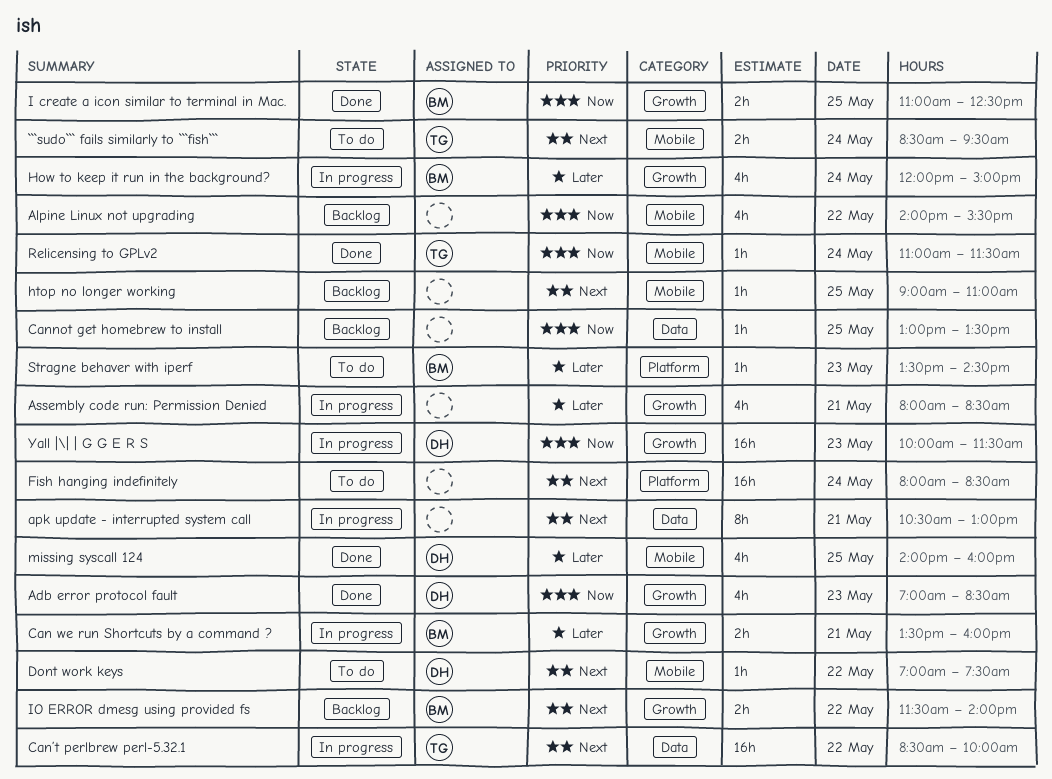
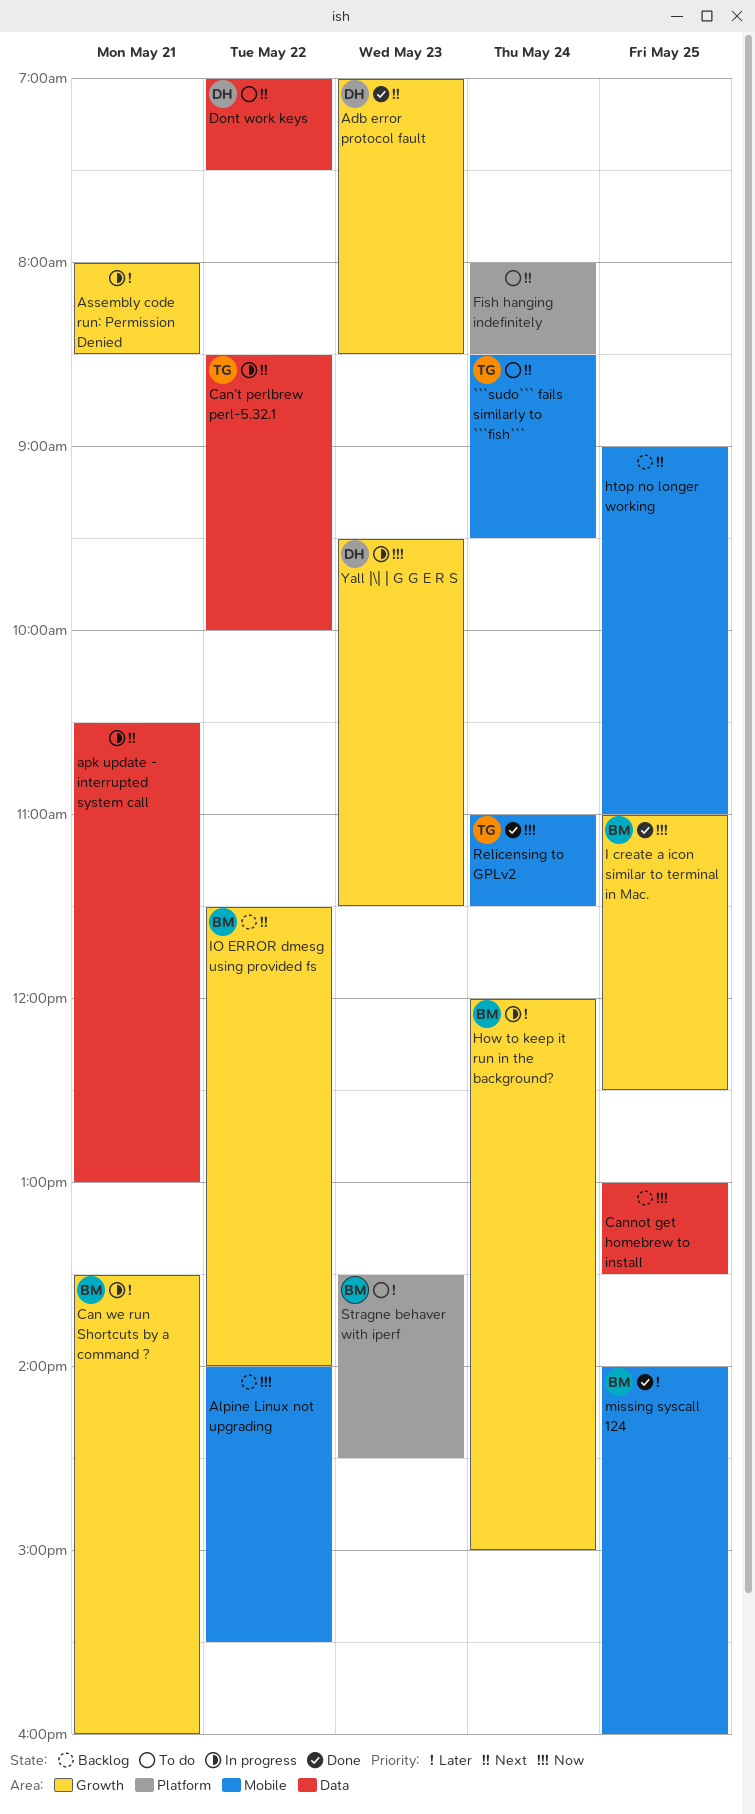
Adb error protocol fault, priority: Now -> Next
Dont work keys, label: Mobile -> Data
missing syscall 124, owner: DH -> BM
Yall |\| | G G E R S, begins: 10:00 -> 09:30

